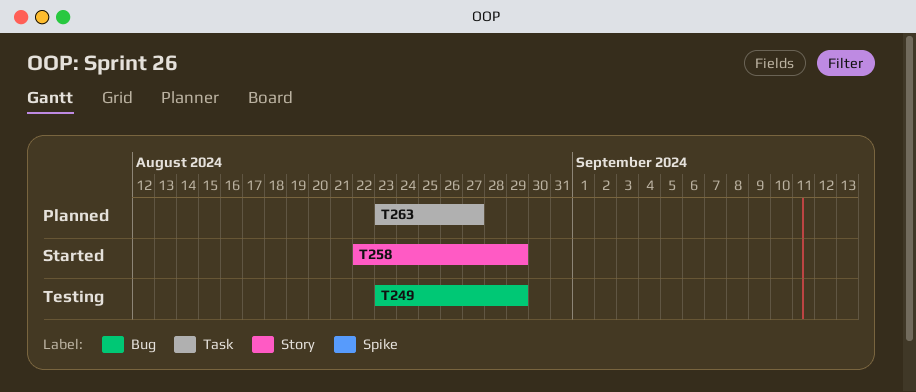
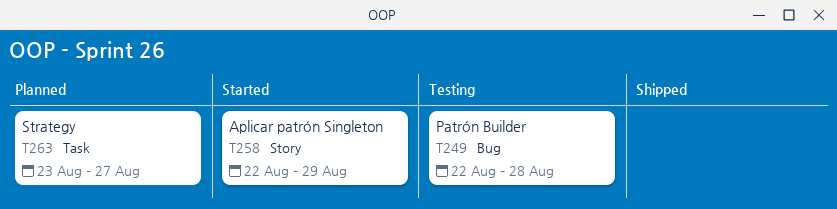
T249, start: Aug 23 -> Aug 22
T249, due: Aug 29 -> Aug 28

